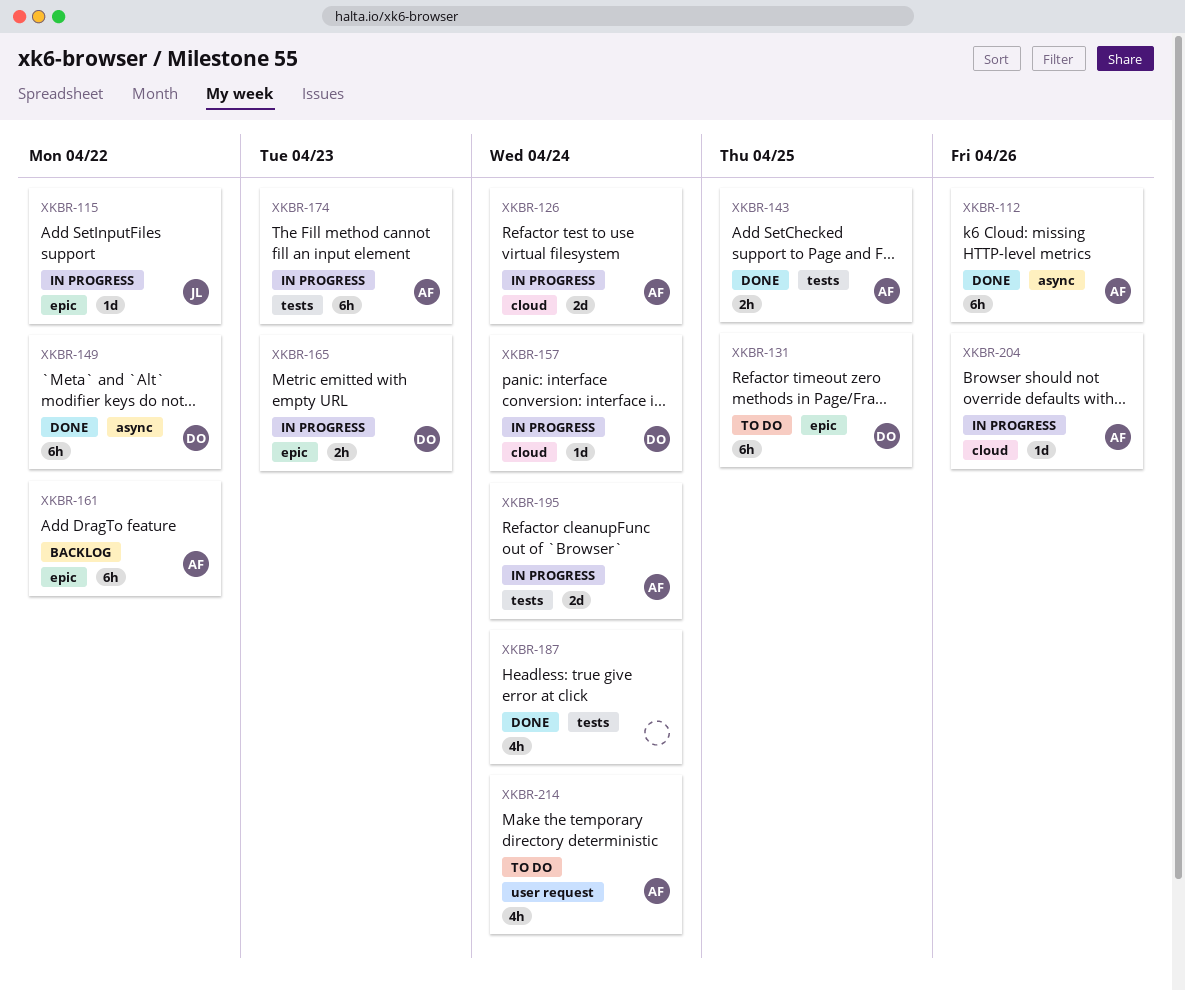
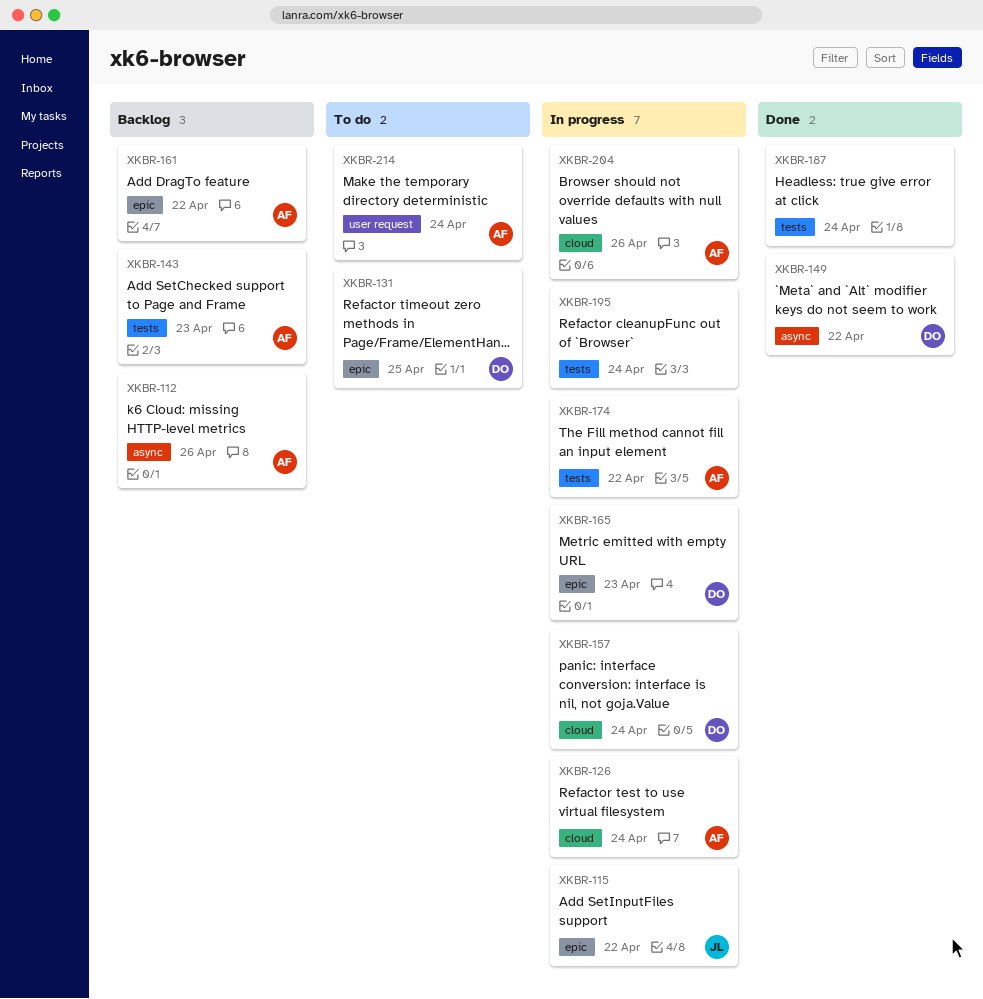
XKBR-112, status: Done -> Backlog
XKBR-143, status: Done -> Backlog
XKBR-143, due: Apr 25 -> Apr 23
XKBR-174, due: Apr 23 -> Apr 22
XKBR-195, owner: AF -> none

